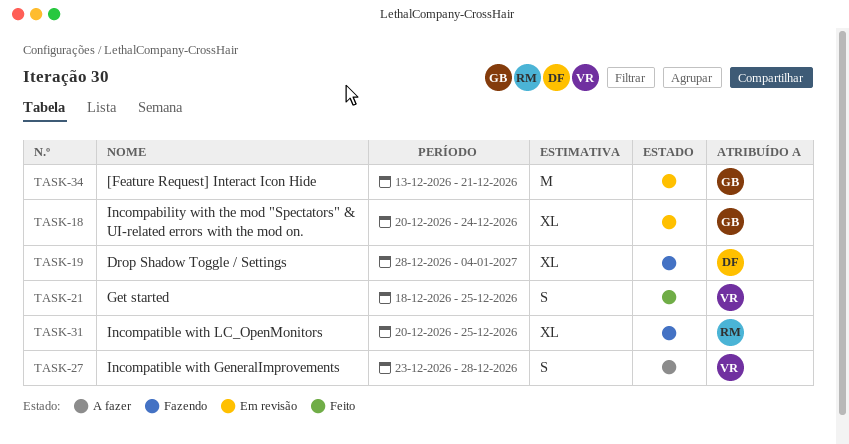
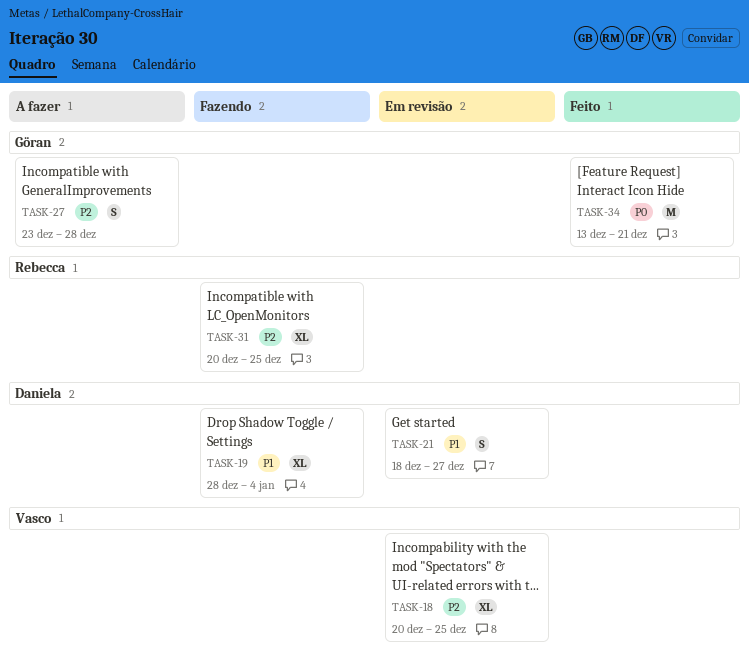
TASK-18, owner: Göran -> Vasco
TASK-18, due: Dec 24 -> Dec 25
TASK-21, status: Feito -> Em revisão
TASK-21, owner: Vasco -> Daniela
TASK-21, due: Dec 25 -> Dec 27
TASK-27, owner: Vasco -> Göran
TASK-34, status: Em revisão -> Feito

